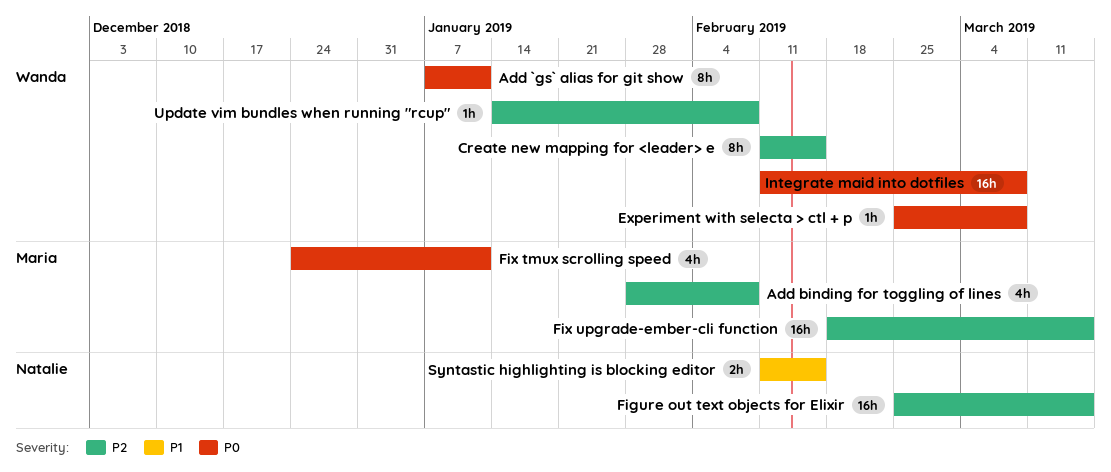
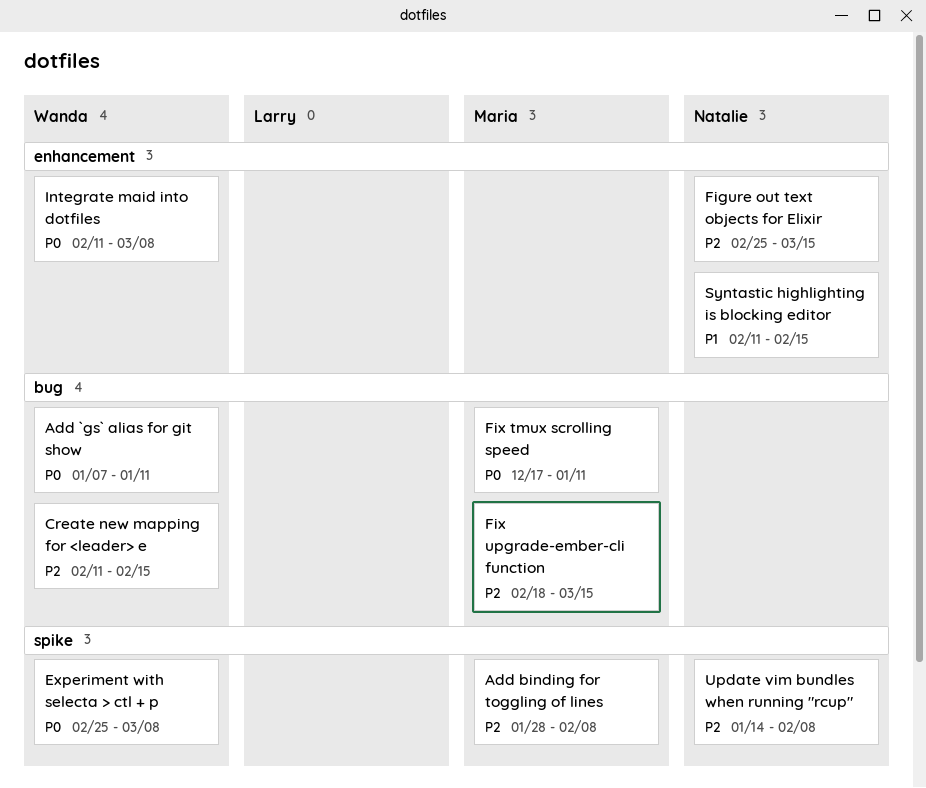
Fix tmux scrolling speed, start: Dec 24 -> Dec 17
Update vim bundles when running "rcup", owner: Wanda -> Natalie

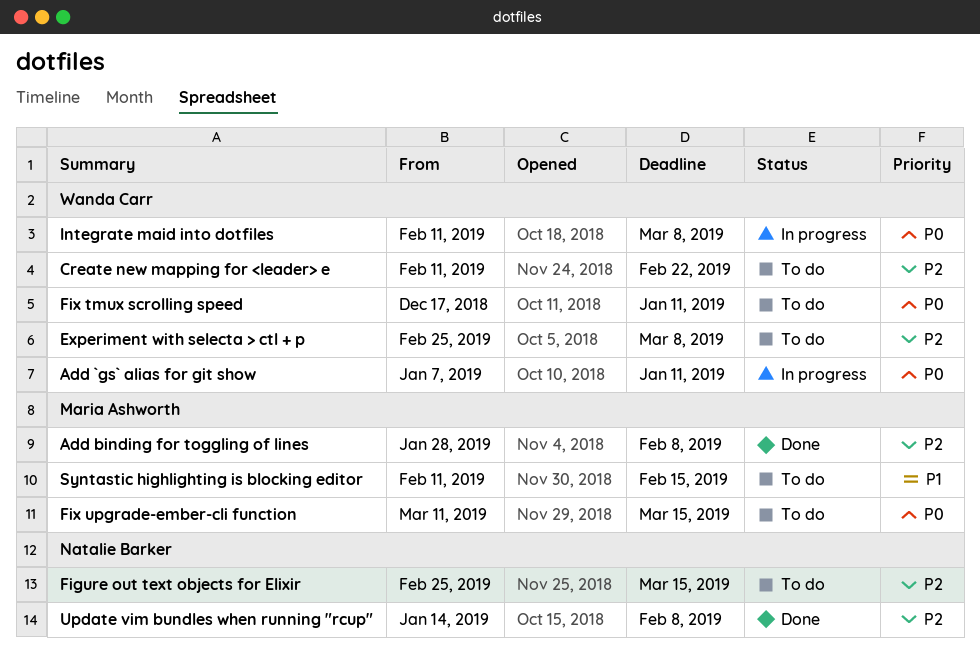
Create new mapping for <leader> e, due: Feb 15 -> Feb 22
Experiment with selecta > ctl + p, priority: P0 -> P2
Fix tmux scrolling speed, owner: Maria Ashworth -> Wanda Carr
Fix upgrade-ember-cli function, priority: P2 -> P0
Fix upgrade-ember-cli function, start: Feb 18 -> Mar 11
Syntastic highlighting is blocking editor, owner: Natalie Barker -> Maria Ashworth

